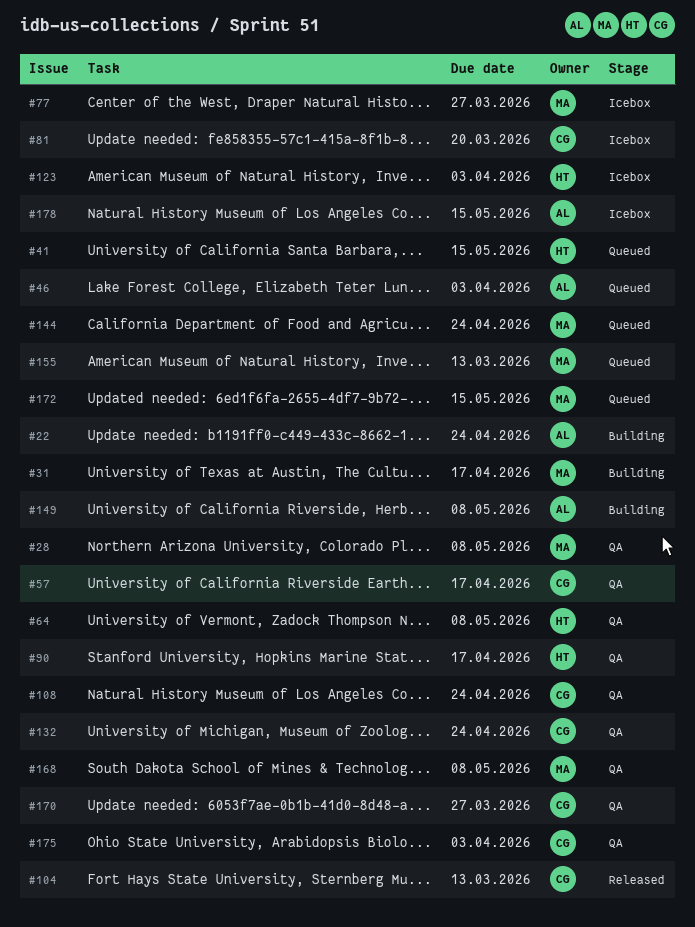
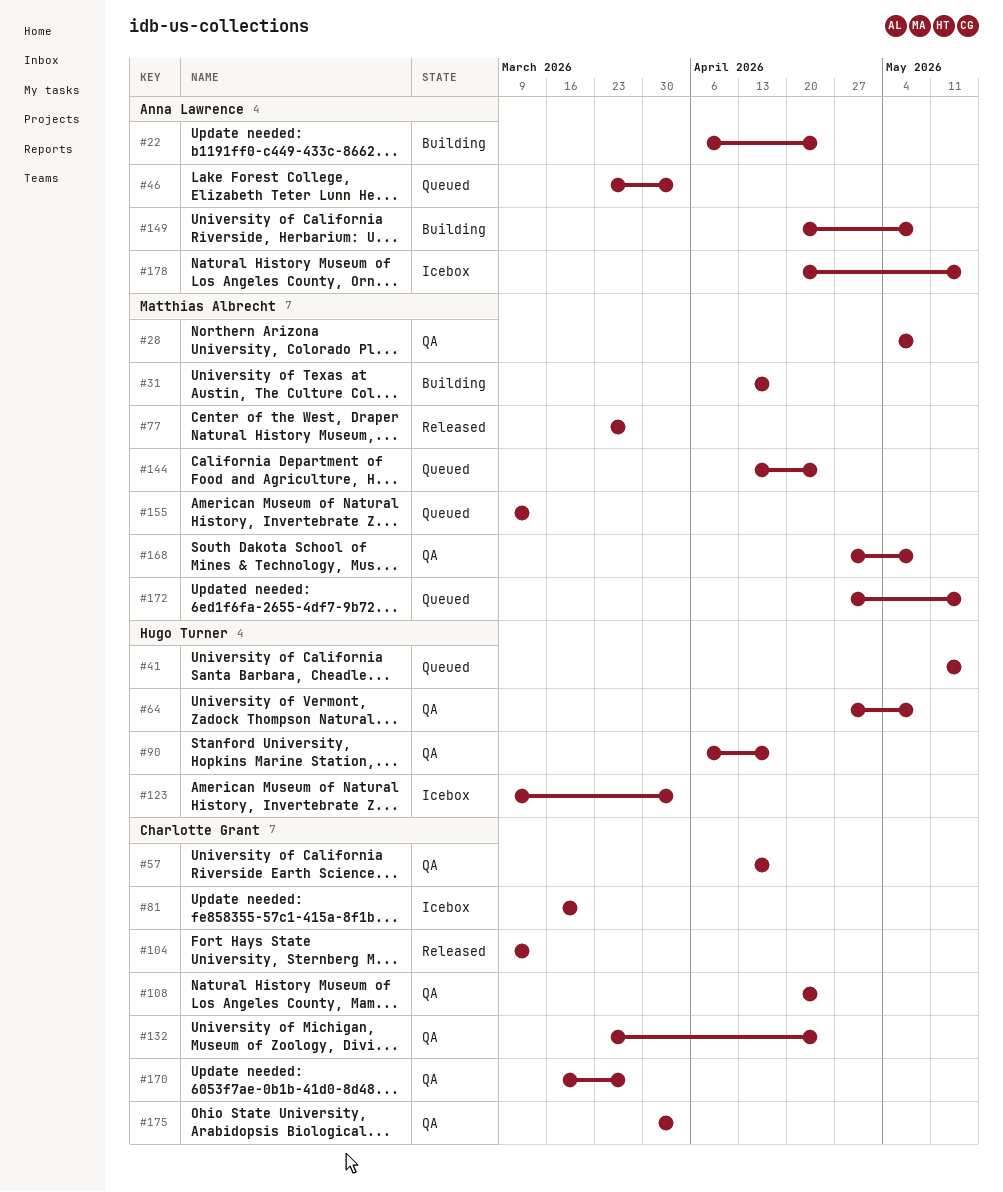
#77, status: Icebox -> Released

